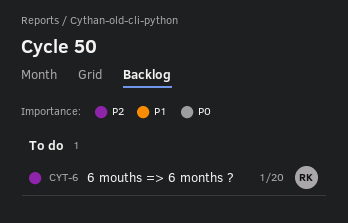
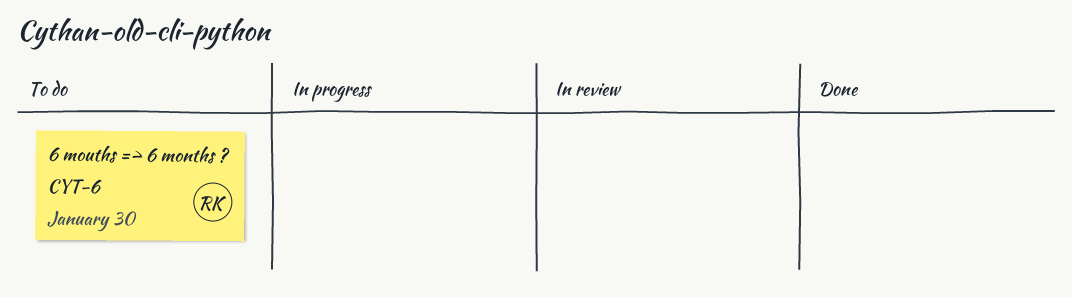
CYT-6, due: Jan 20 -> Jan 30

